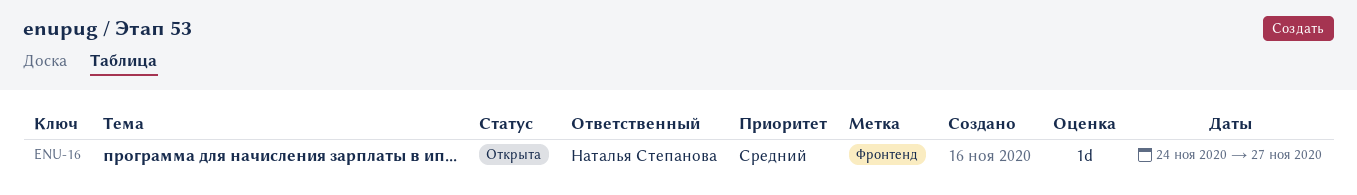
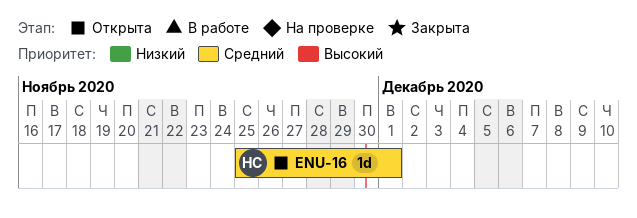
ENU-16, start: Nov 24 -> Nov 25
ENU-16, due: Nov 27 -> Dec 1

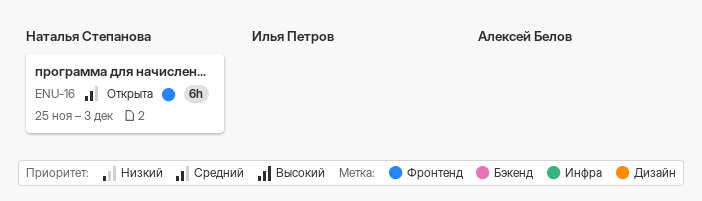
ENU-16, estimate: 1d -> 6h
ENU-16, due: Dec 1 -> Dec 3

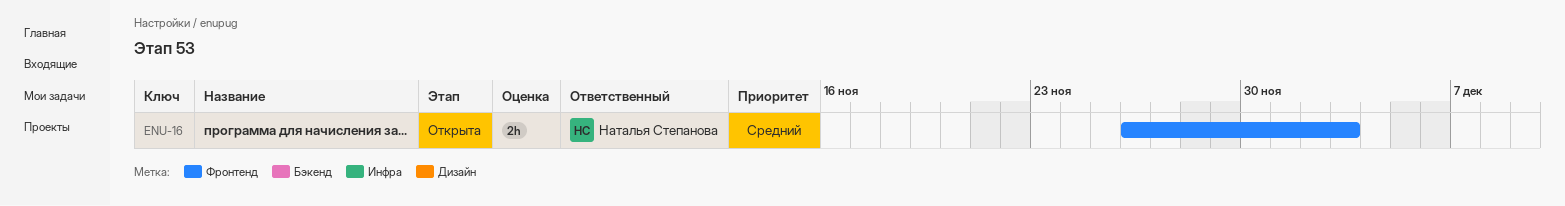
ENU-16, estimate: 6h -> 2h
ENU-16, start: Nov 25 -> Nov 26

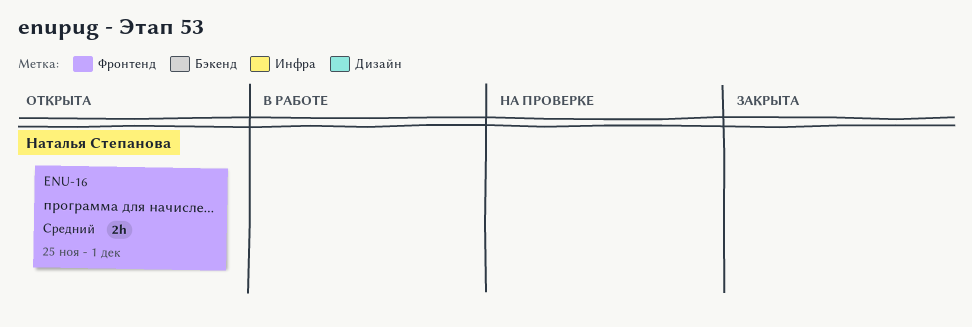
ENU-16, start: Nov 26 -> Nov 25
ENU-16, due: Dec 3 -> Dec 1

